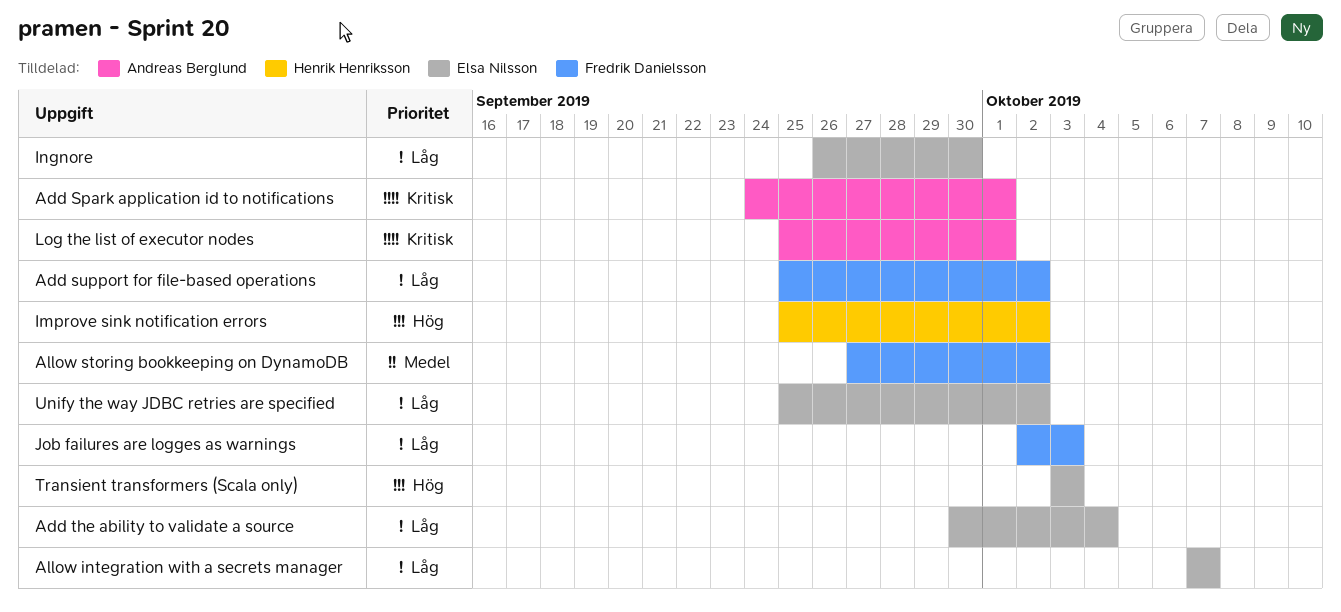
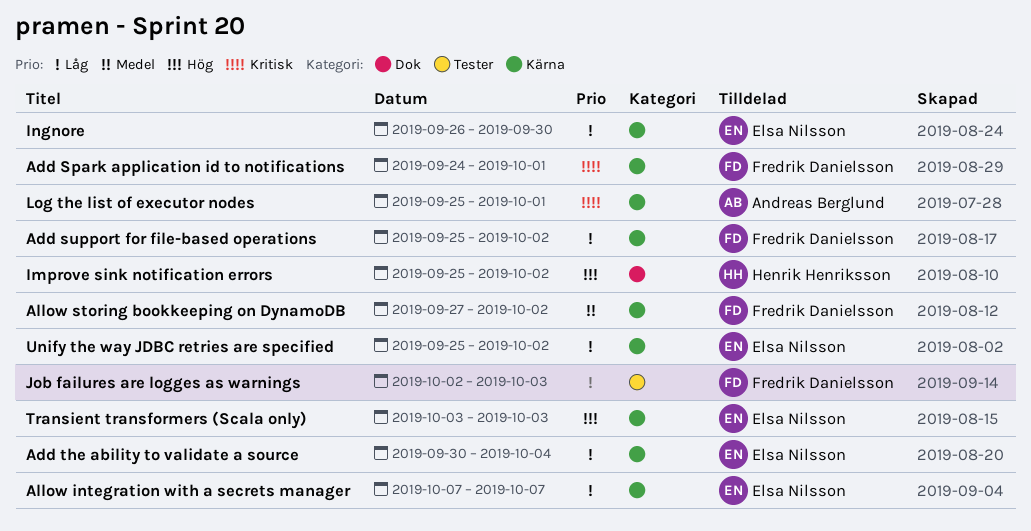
Add Spark application id to notifications, owner: Andreas Berglund -> Fredrik Danielsson

